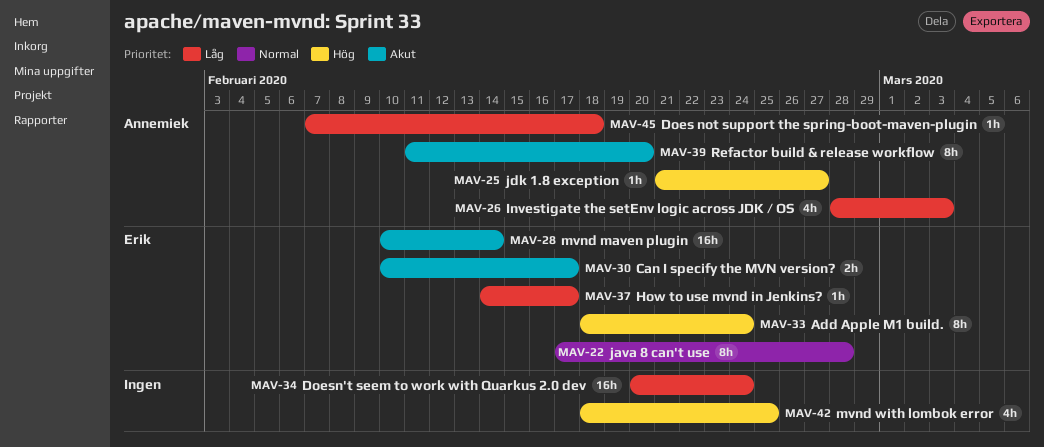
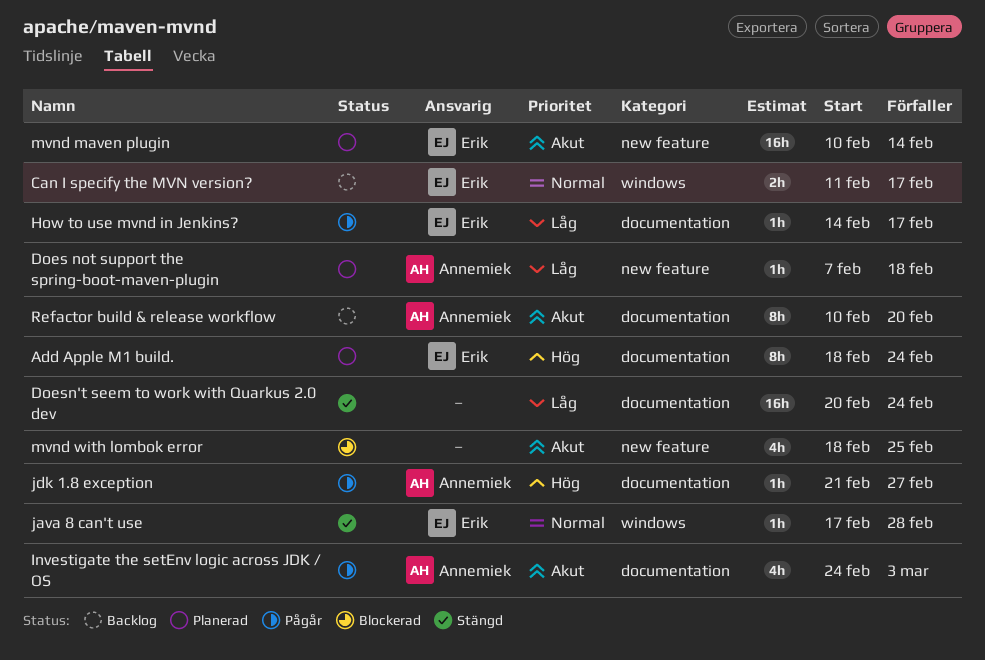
Can I specify the MVN version?, priority: Akut -> Normal
Can I specify the MVN version?, start: Feb 10 -> Feb 11
Investigate the setEnv logic across JDK / OS, priority: Låg -> Akut
Investigate the setEnv logic across JDK / OS, start: Feb 28 -> Feb 24
java 8 can't use, estimate: 8h -> 1h
mvnd with lombok error, priority: Hög -> Akut
Refactor build & release workflow, start: Feb 11 -> Feb 10

